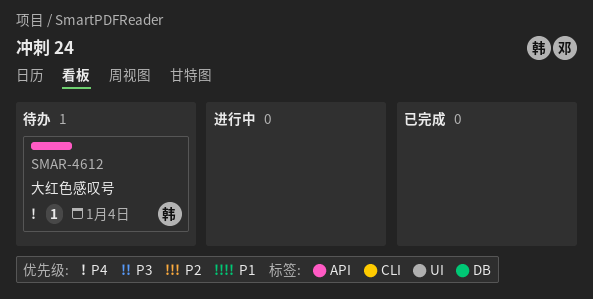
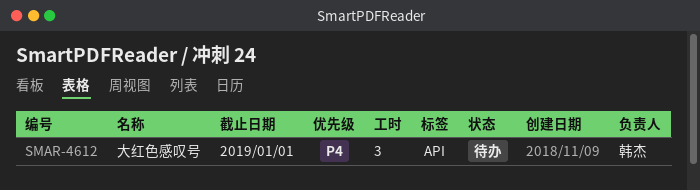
SMAR-4612, estimate: 1 -> 3
SMAR-4612, due: Jan 4 -> Jan 1

